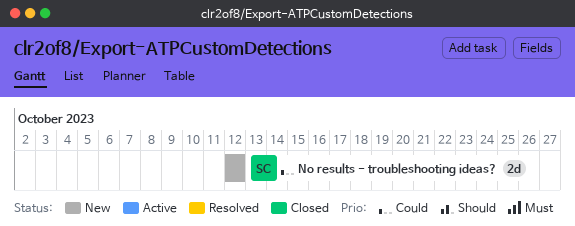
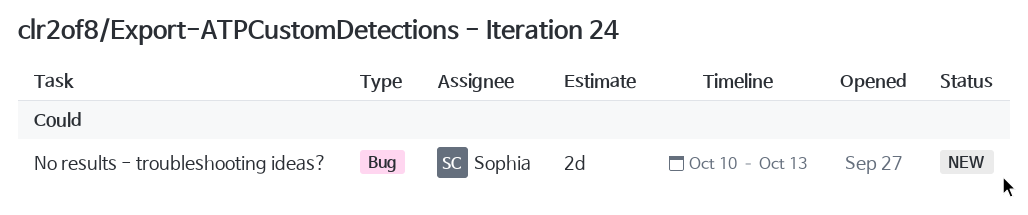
No results - troubleshooting ideas?, start: Oct 12 -> Oct 10
No results - troubleshooting ideas?, due: Oct 12 -> Oct 13

